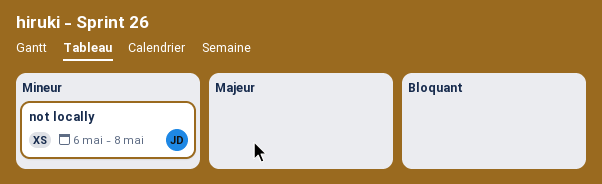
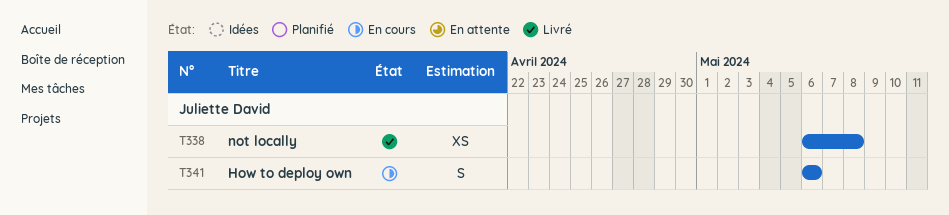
How to deploy own: none -> present

